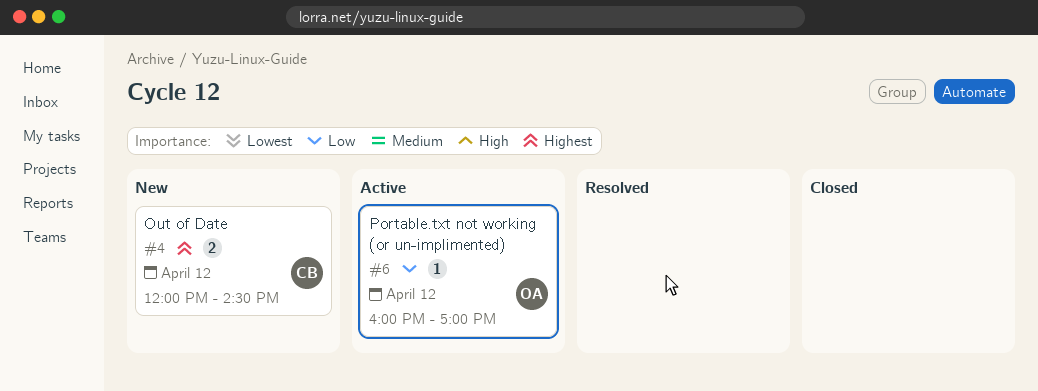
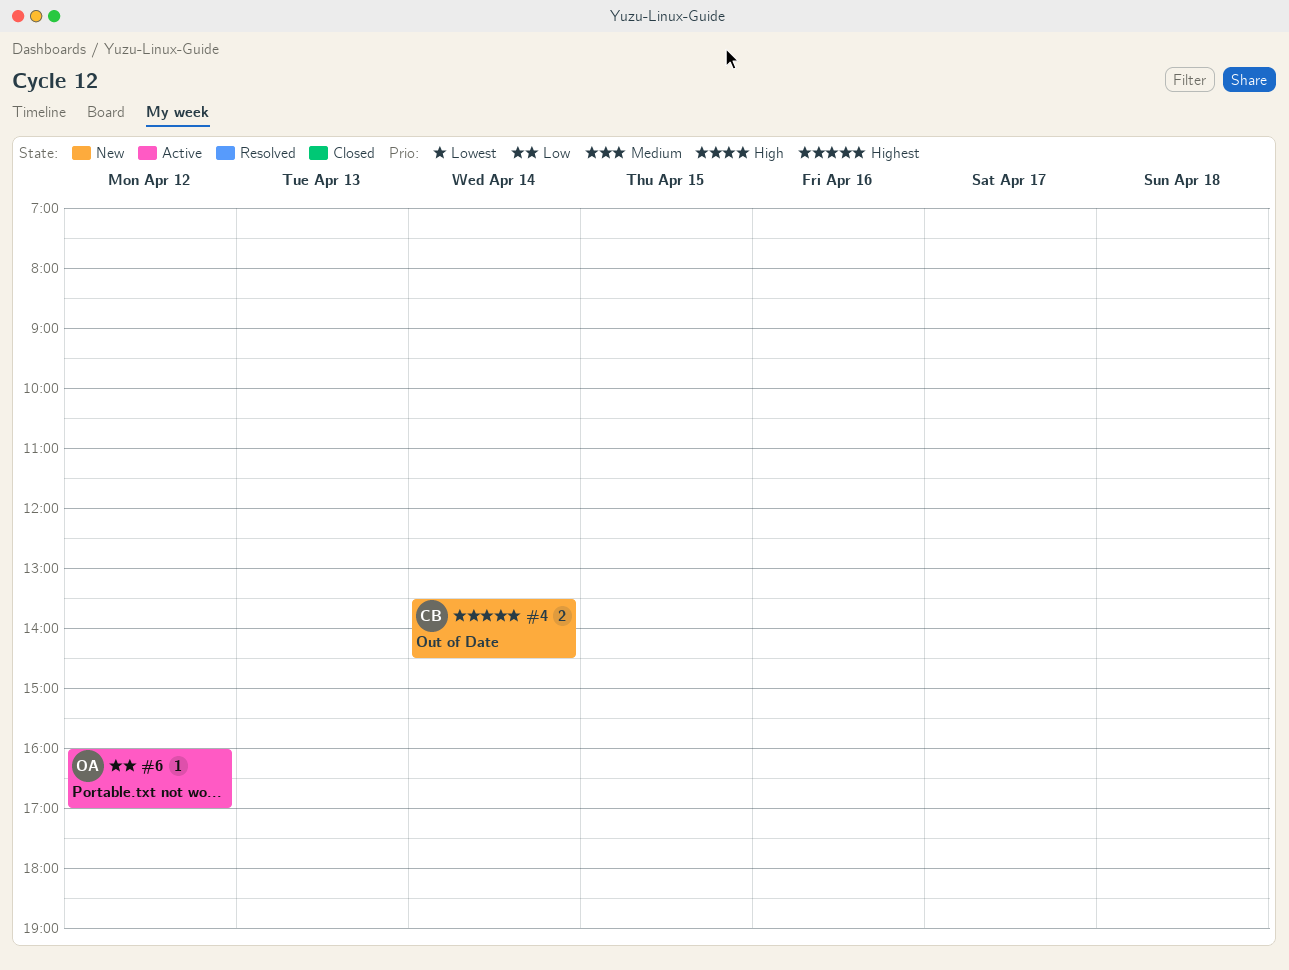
#4, day: Apr 12 -> Apr 14
#4, begins: 12:00 -> 13:30

